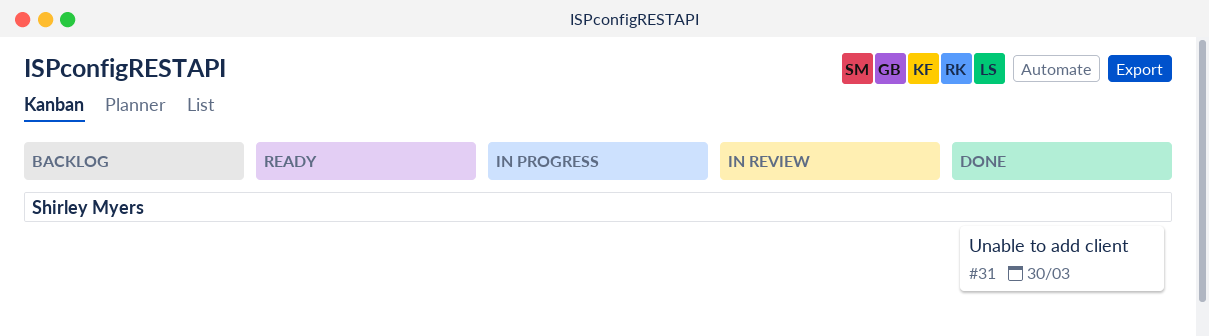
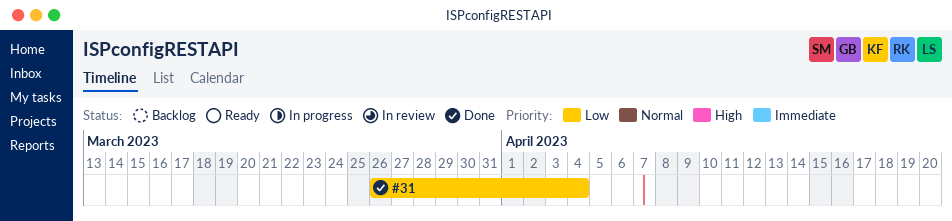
#31, due: Mar 30 -> Apr 4

